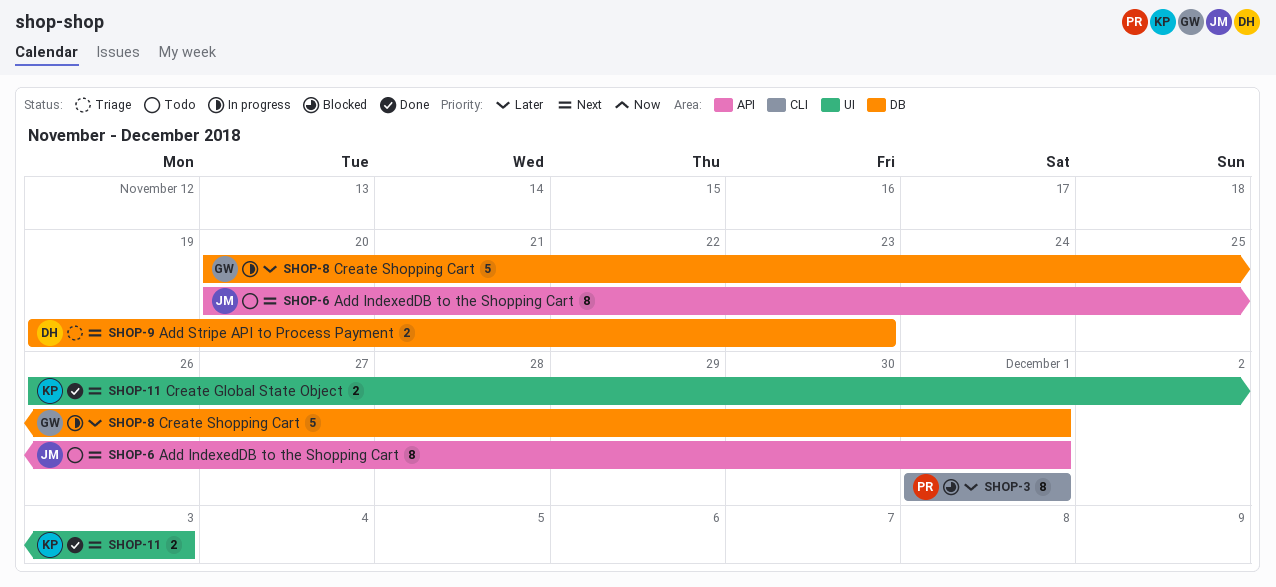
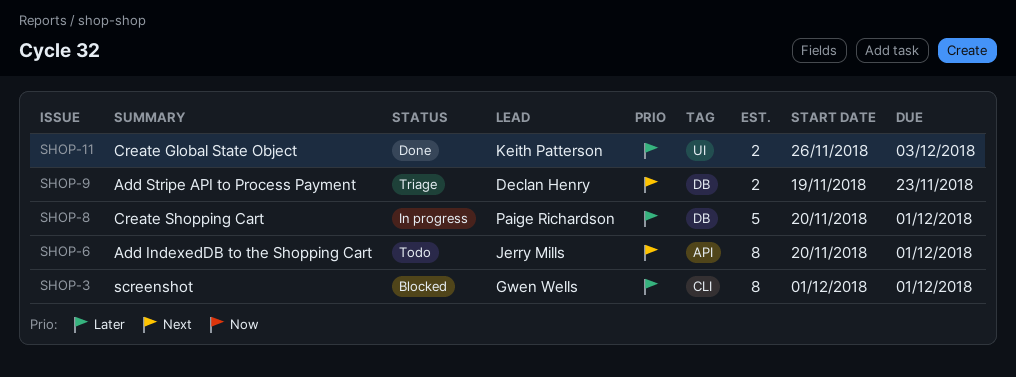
SHOP-3, owner: Paige Richardson -> Gwen Wells
SHOP-8, owner: Gwen Wells -> Paige Richardson
SHOP-11, priority: Next -> Later

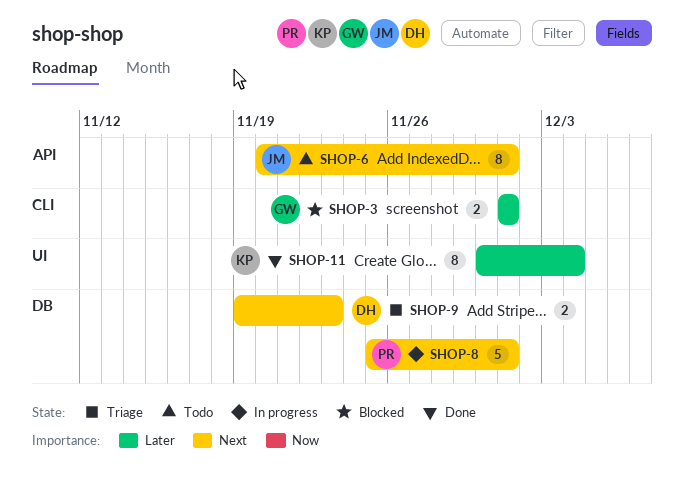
SHOP-3, estimate: 8 -> 2
SHOP-8, priority: Later -> Next
SHOP-8, start: Nov 20 -> Nov 25
SHOP-11, estimate: 2 -> 8
SHOP-11, start: Nov 26 -> Nov 30
SHOP-11, due: Dec 3 -> Dec 4

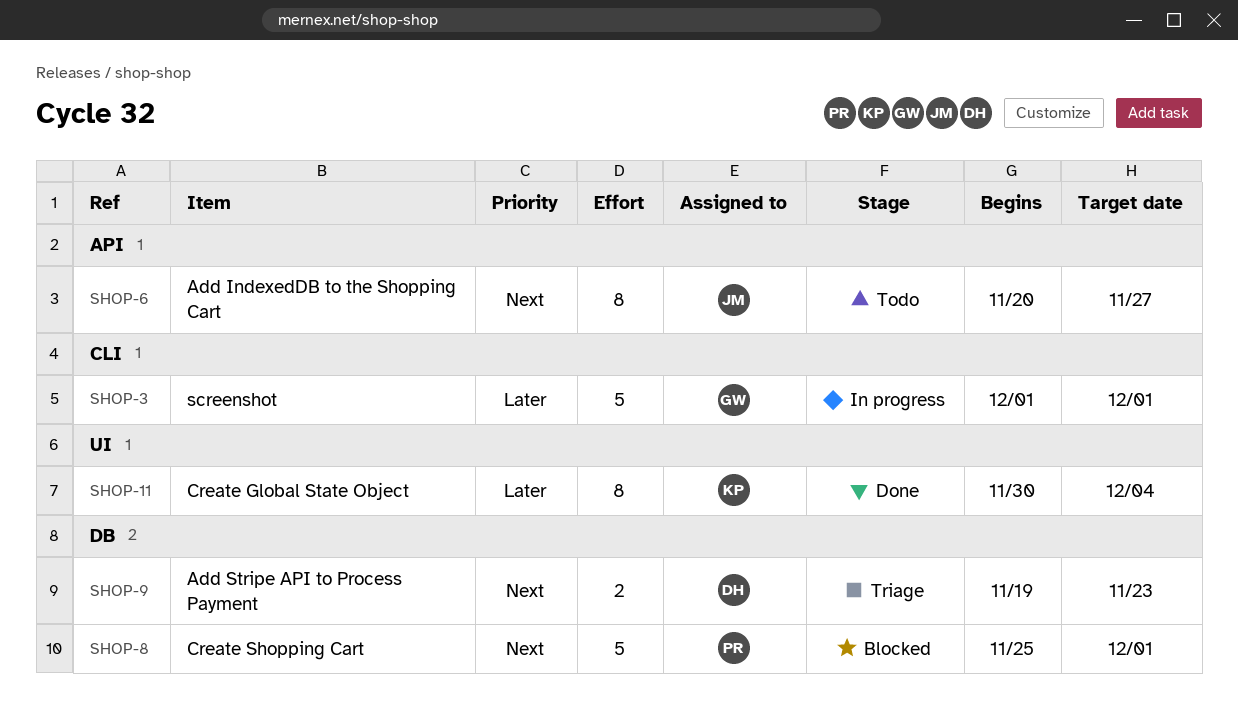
SHOP-3, status: Blocked -> In progress
SHOP-3, estimate: 2 -> 5
SHOP-6, due: Dec 1 -> Nov 27
SHOP-8, status: In progress -> Blocked

